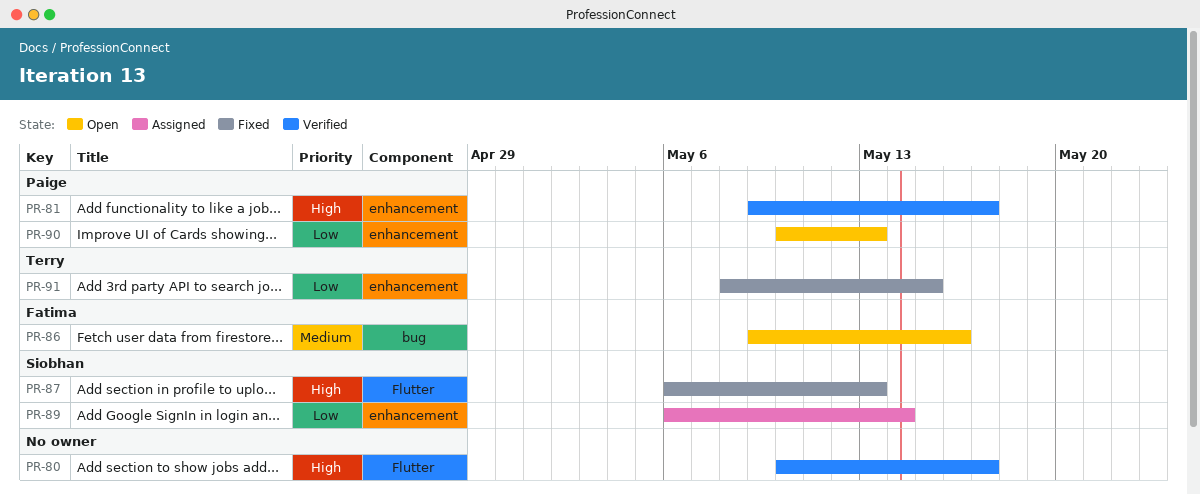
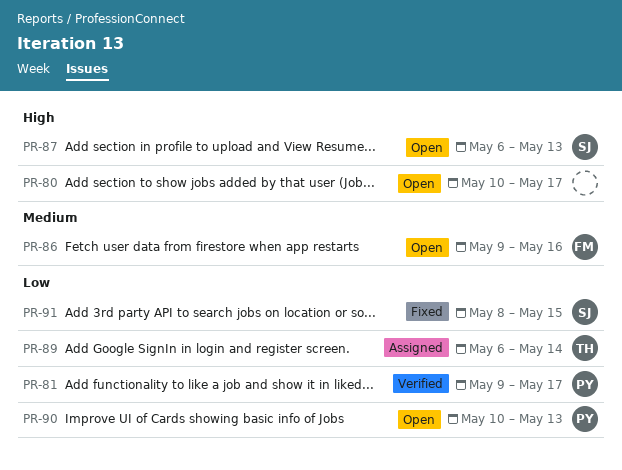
PR-80, status: Verified -> Open
PR-81, priority: High -> Low
PR-87, status: Fixed -> Open
PR-89, owner: Siobhan -> Terry
PR-91, owner: Terry -> Siobhan

